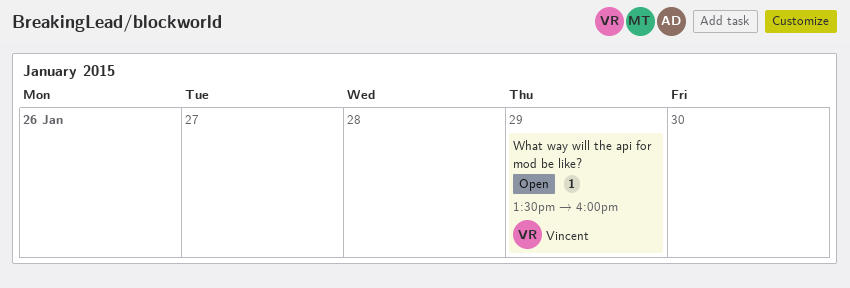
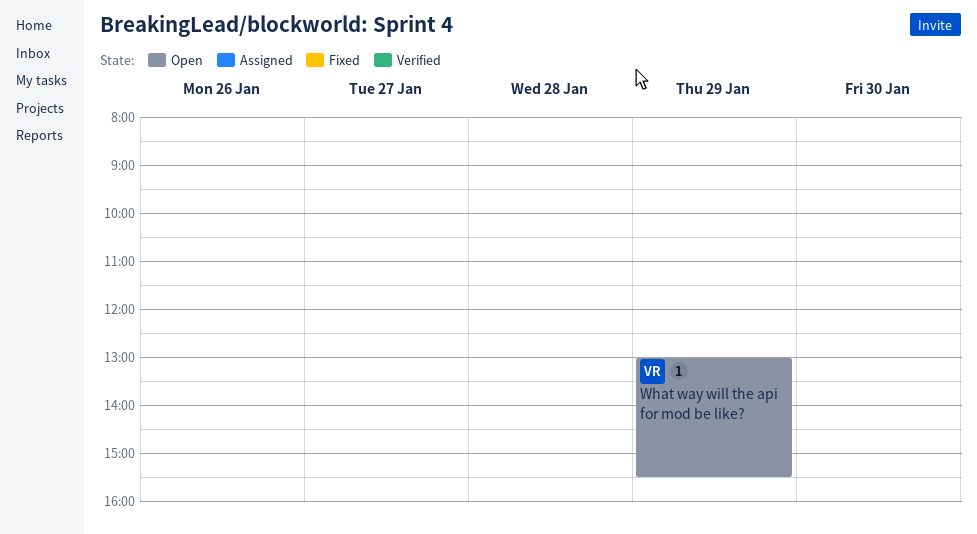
What way will the api for mod be like?, begins: 13:30 -> 13:00
What way will the api for mod be like?, ends: 16:00 -> 15:30

